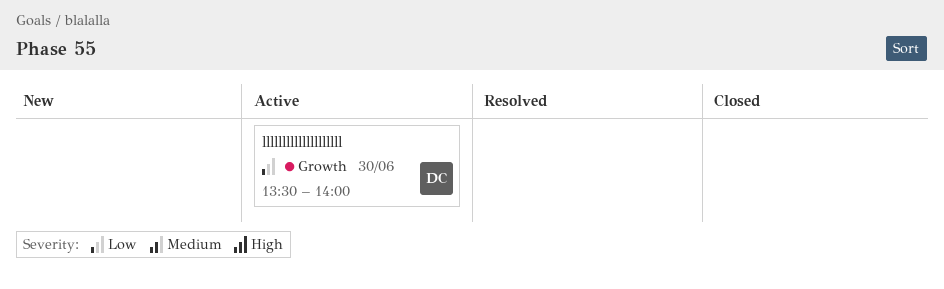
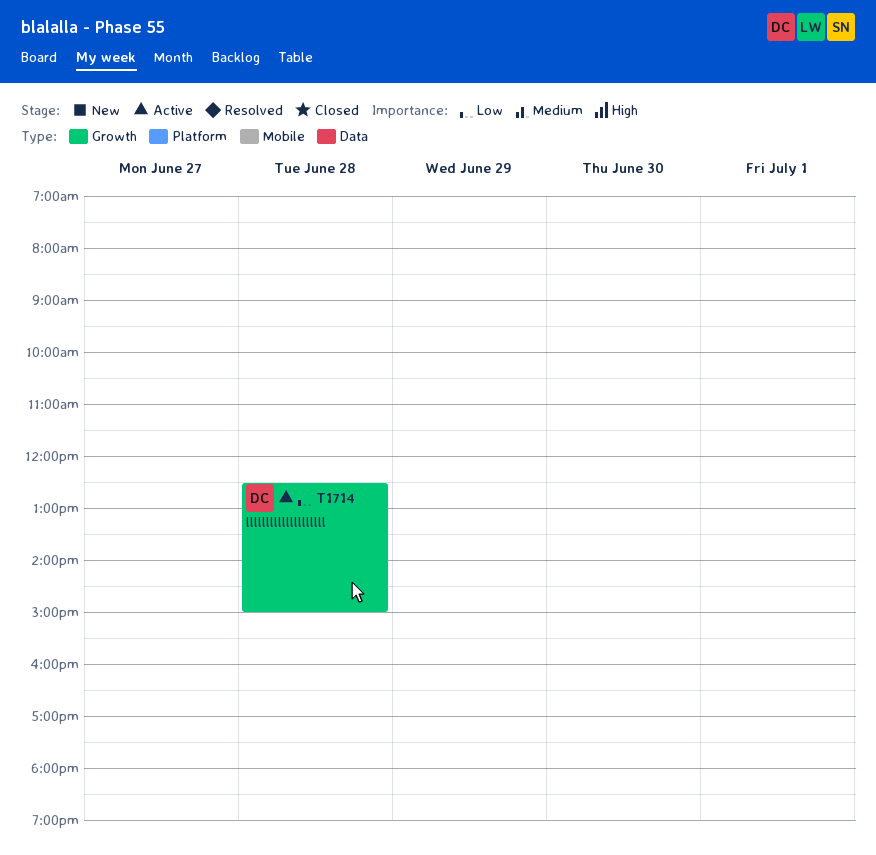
llllllllllllllllllll, day: Jun 30 -> Jun 28
llllllllllllllllllll, begins: 13:30 -> 12:30
llllllllllllllllllll, ends: 14:00 -> 15:00

